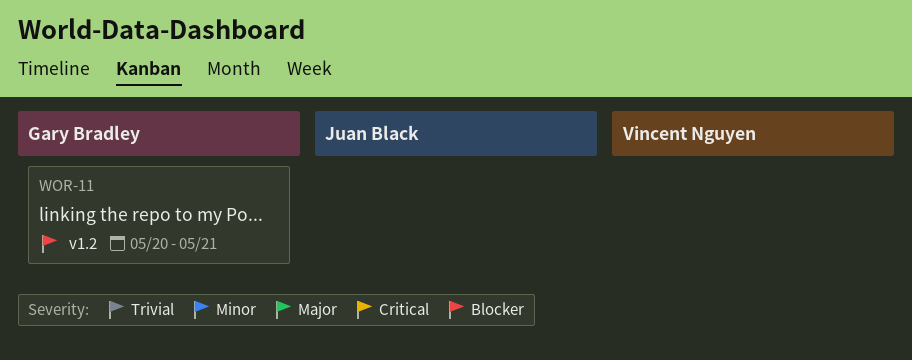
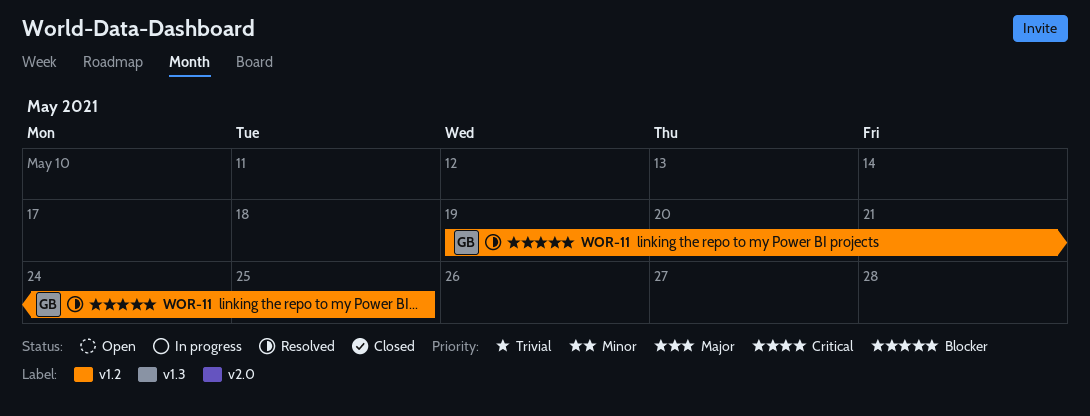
WOR-11, start: May 20 -> May 19
WOR-11, due: May 21 -> May 25

